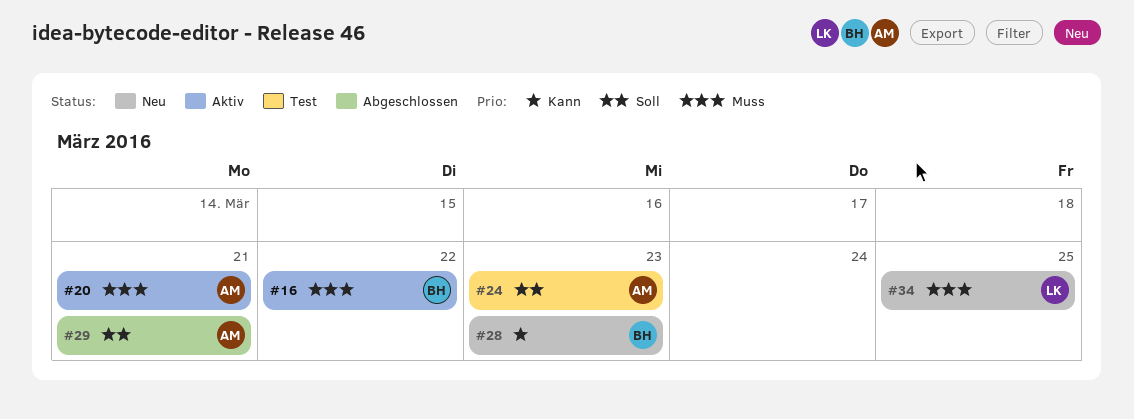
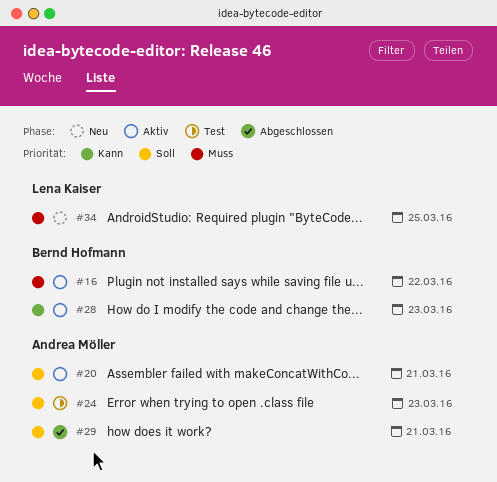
#20, priority: Muss -> Soll
#28, status: Neu -> Aktiv

